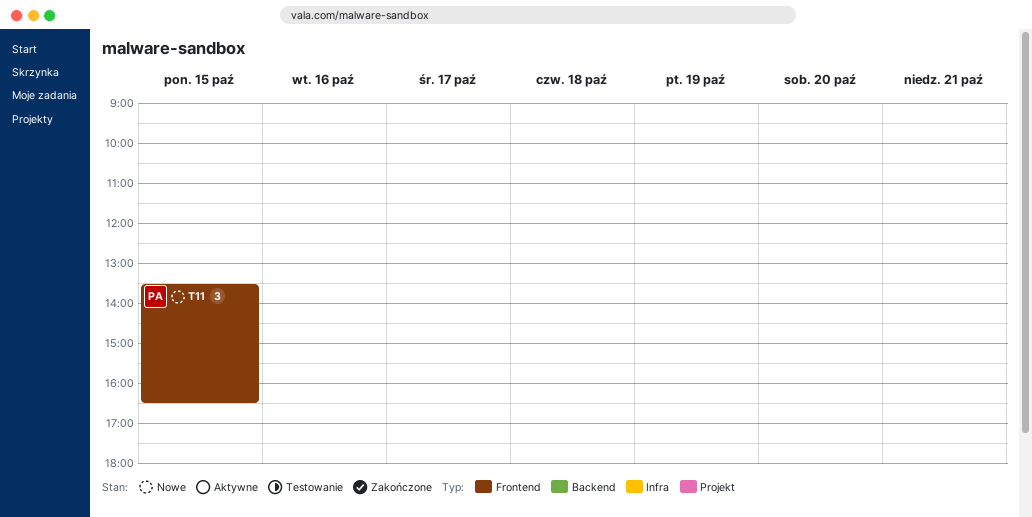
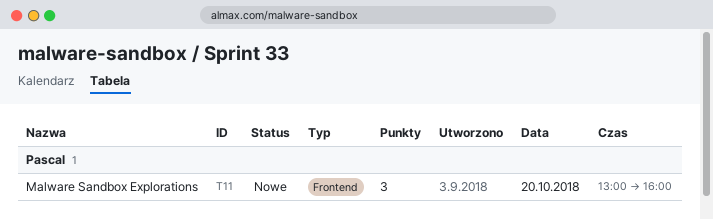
T11, day: Oct 15 -> Oct 20
T11, begins: 13:30 -> 13:00
T11, ends: 16:30 -> 16:00

